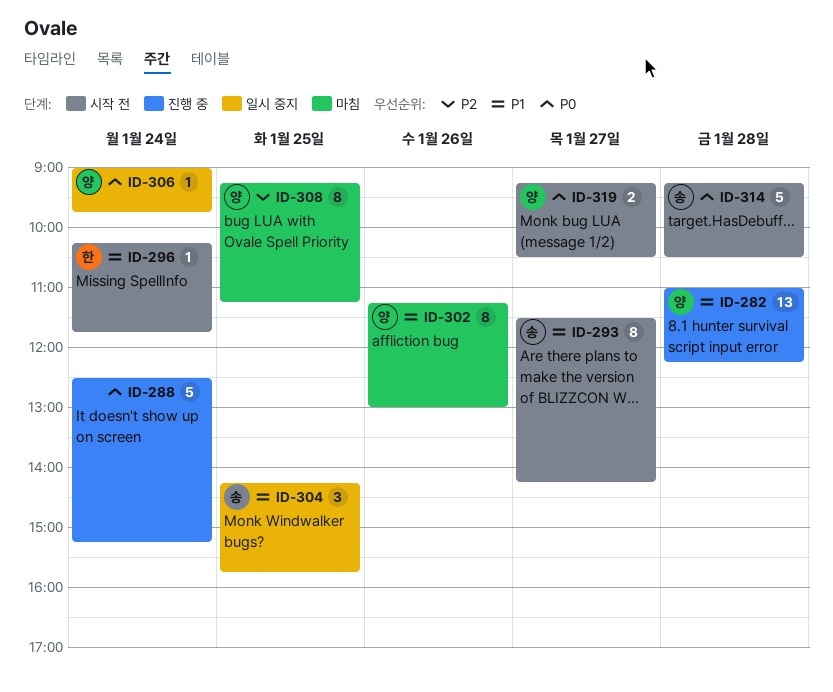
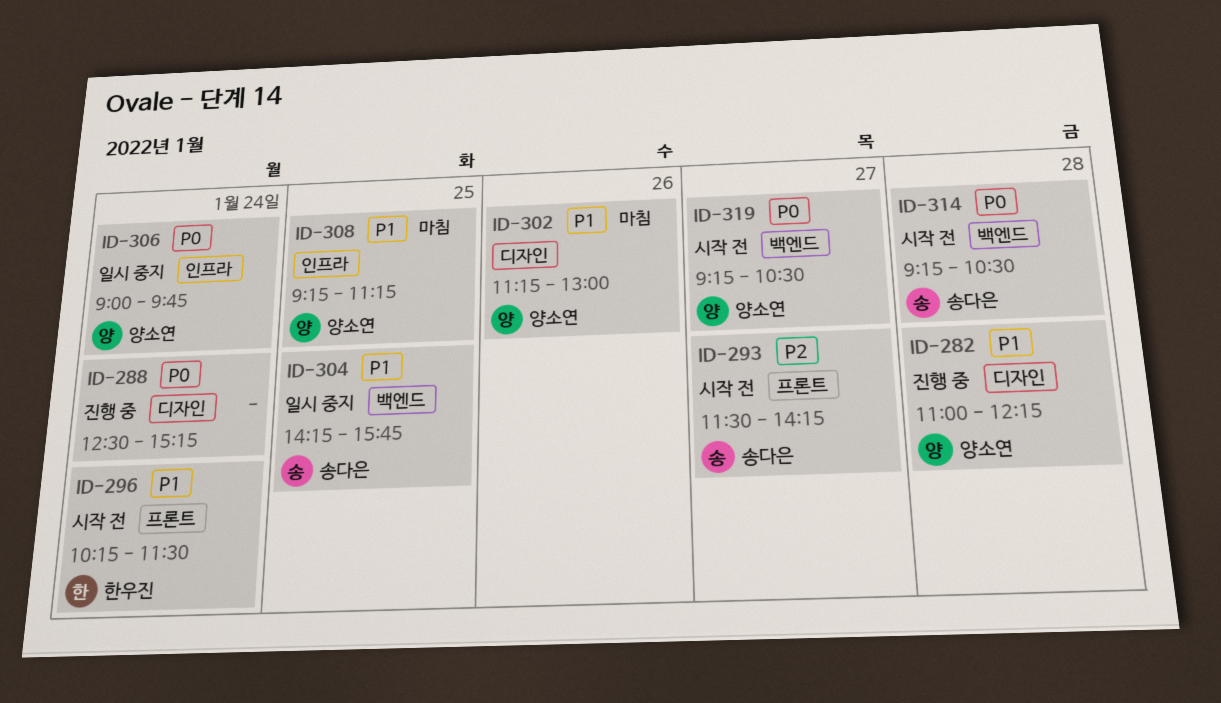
ID-293, priority: P1 -> P2
ID-296, ends: 11:45 -> 11:30
ID-308, priority: P2 -> P1

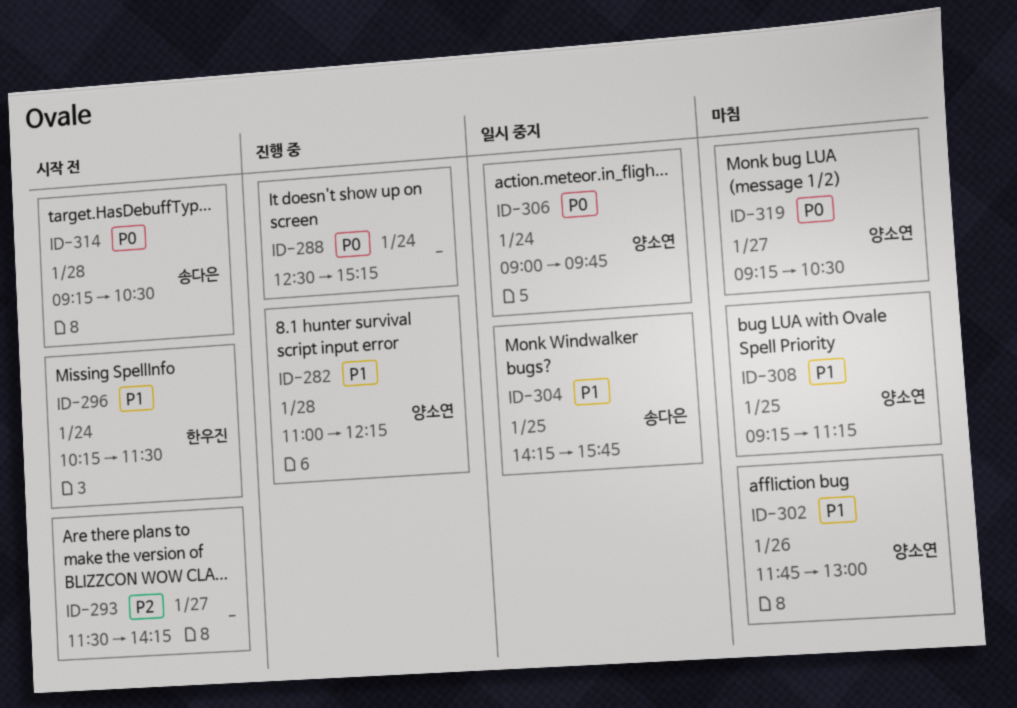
ID-293, owner: 송다은 -> none
ID-302, begins: 11:15 -> 11:45
ID-319, status: 시작 전 -> 마침

